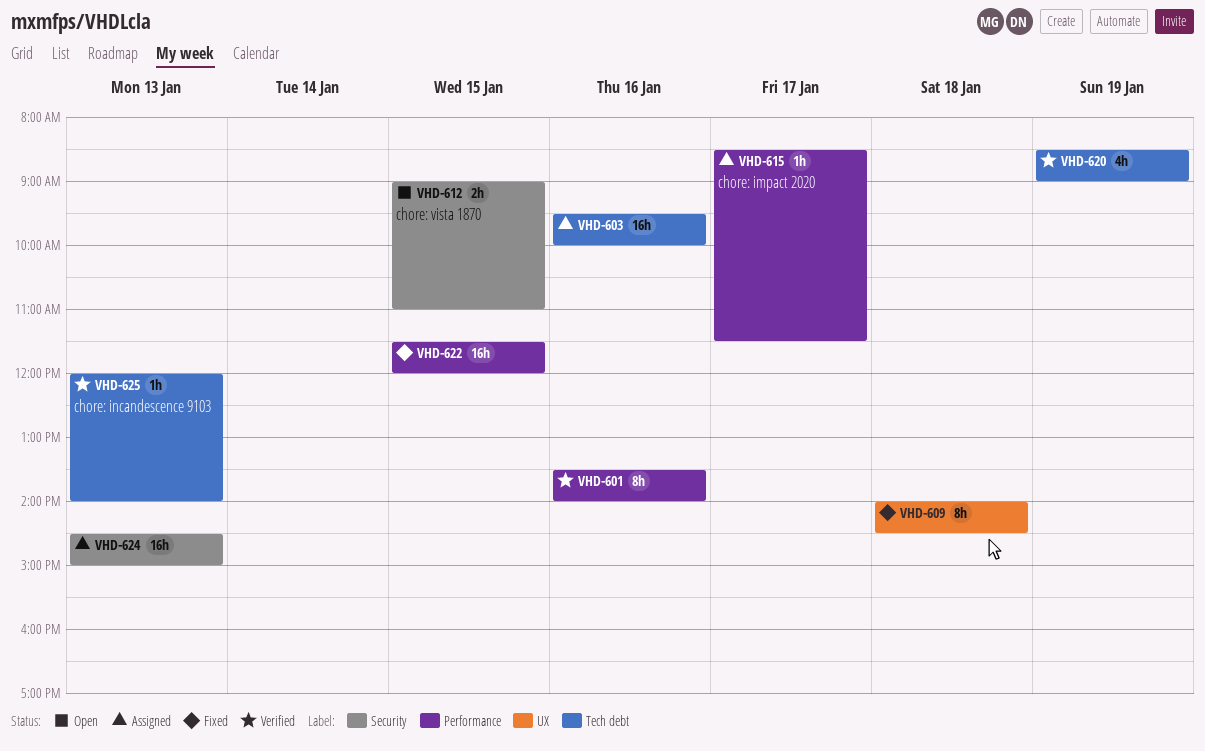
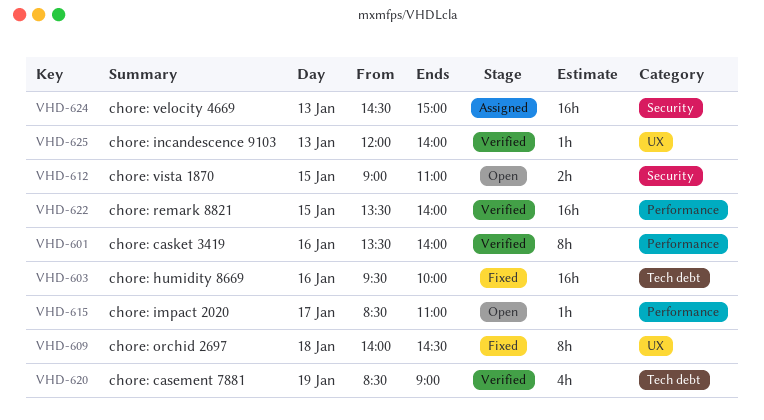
VHD-603, status: Assigned -> Fixed
VHD-615, status: Assigned -> Open
VHD-615, ends: 11:30 -> 11:00
VHD-622, status: Fixed -> Verified
VHD-622, begins: 11:30 -> 13:30
VHD-622, ends: 12:00 -> 14:00
VHD-625, label: Tech debt -> UX

